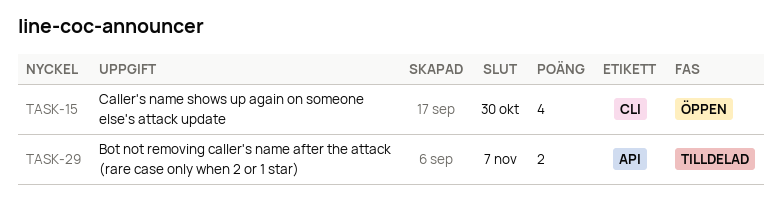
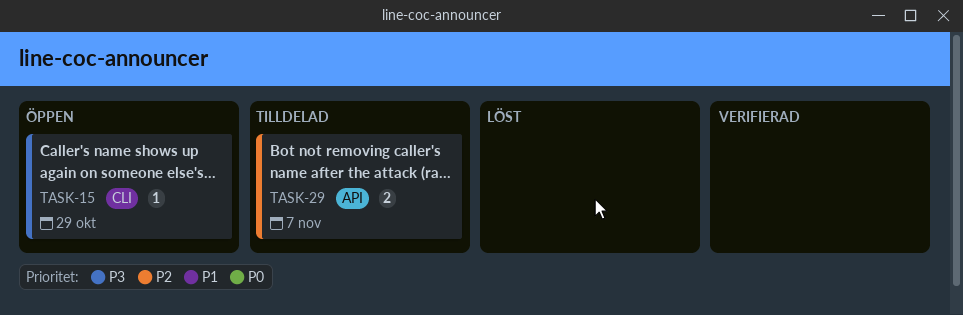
TASK-15, estimate: 4 -> 1
TASK-15, due: Oct 30 -> Oct 29

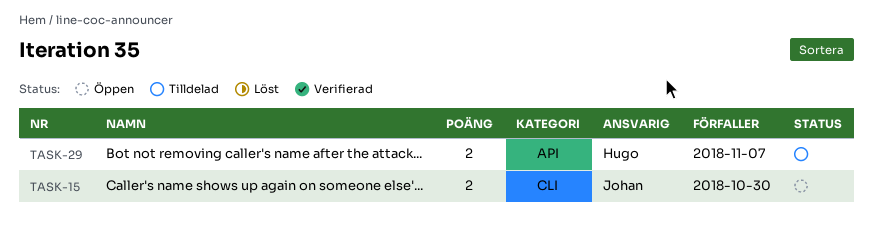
TASK-15, estimate: 1 -> 2
TASK-15, due: Oct 29 -> Oct 30

